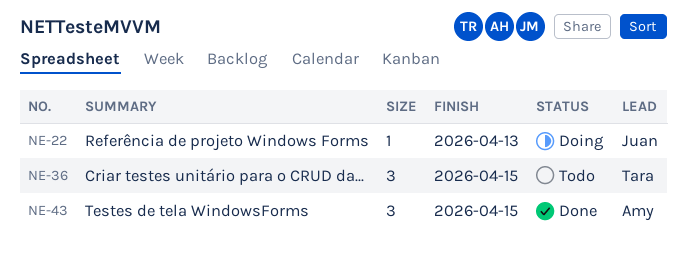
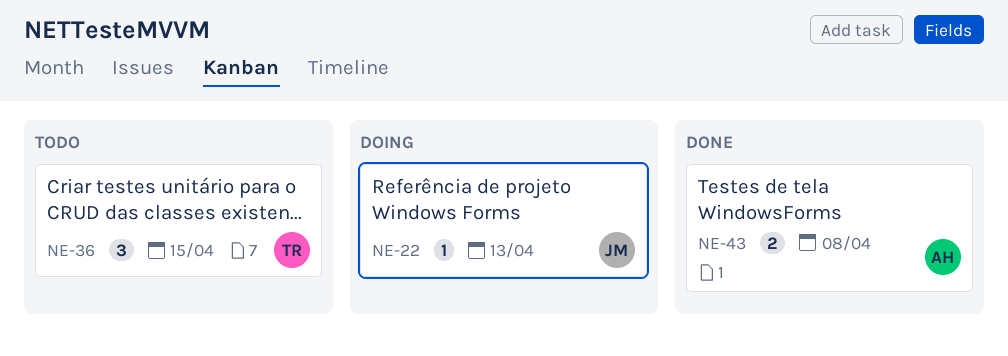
NE-43, estimate: 3 -> 2
NE-43, due: Apr 15 -> Apr 8

